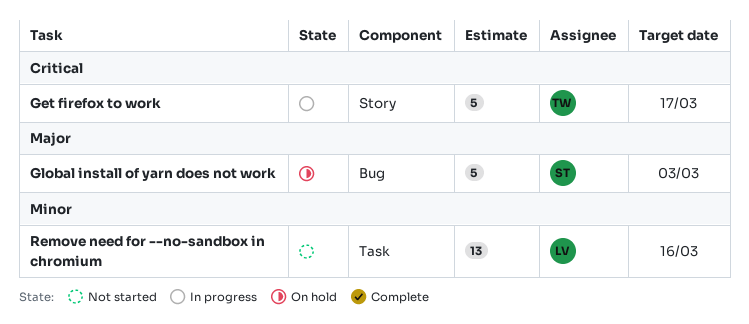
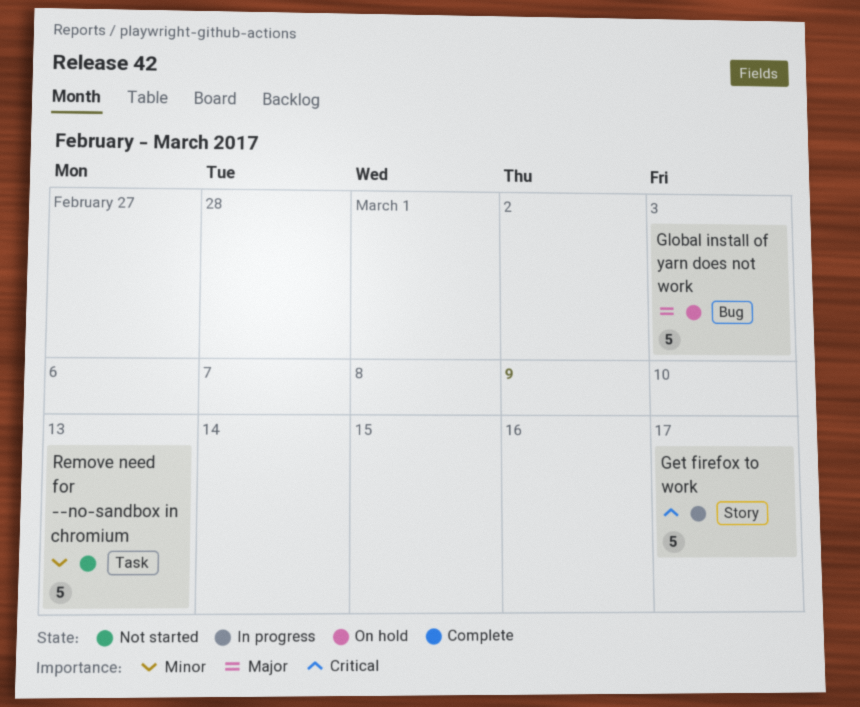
Remove need for --no-sandbox in chromium, estimate: 13 -> 5
Remove need for --no-sandbox in chromium, due: Mar 16 -> Mar 13

